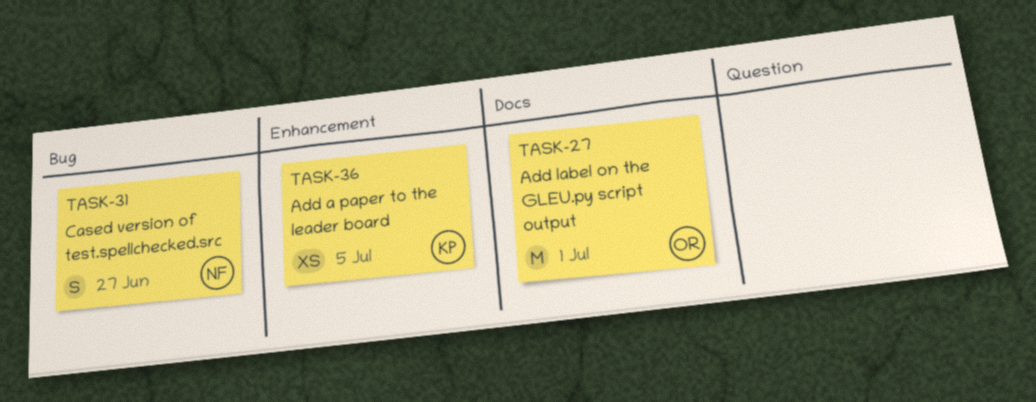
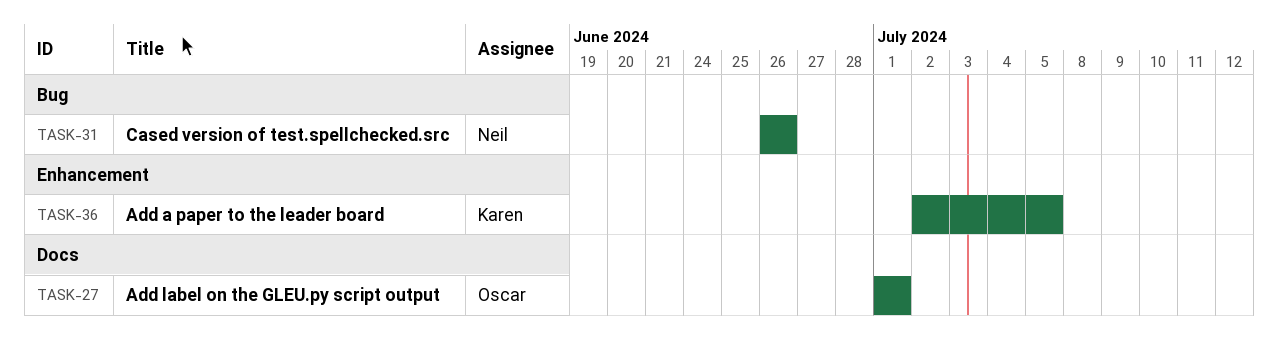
TASK-31, due: Jun 27 -> Jun 26

